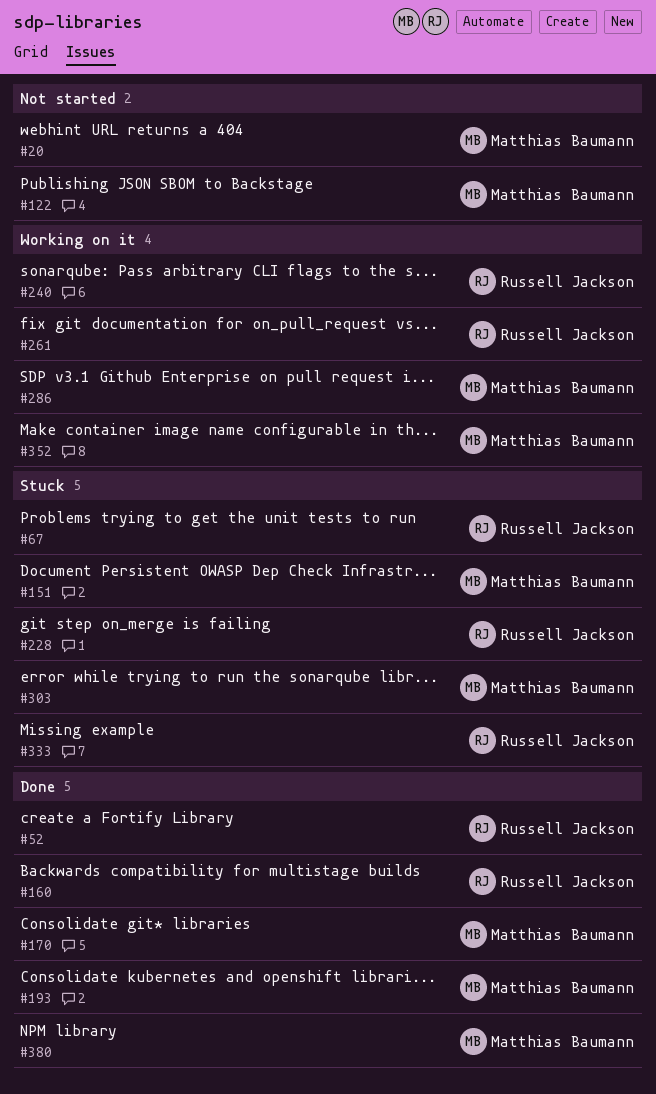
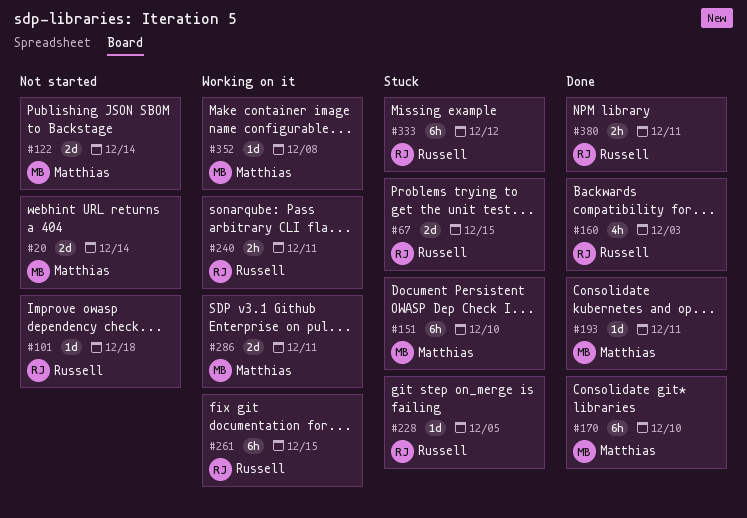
#52: present -> none
#101: none -> present
#303: present -> none
#380, owner: Matthias Baumann -> Russell Jackson

